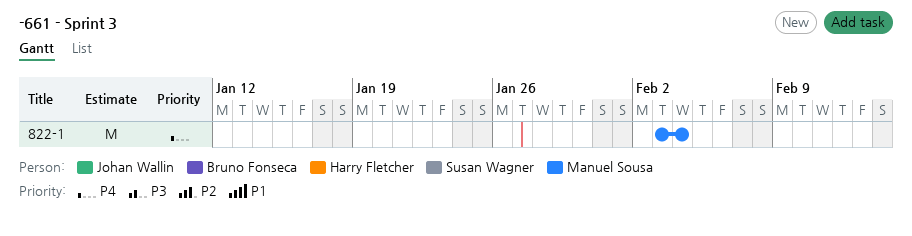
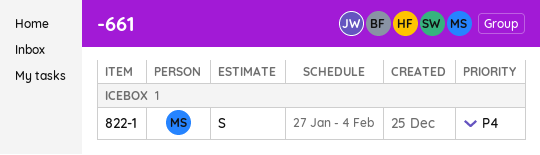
822-1, estimate: M -> S
822-1, start: Feb 3 -> Jan 27

